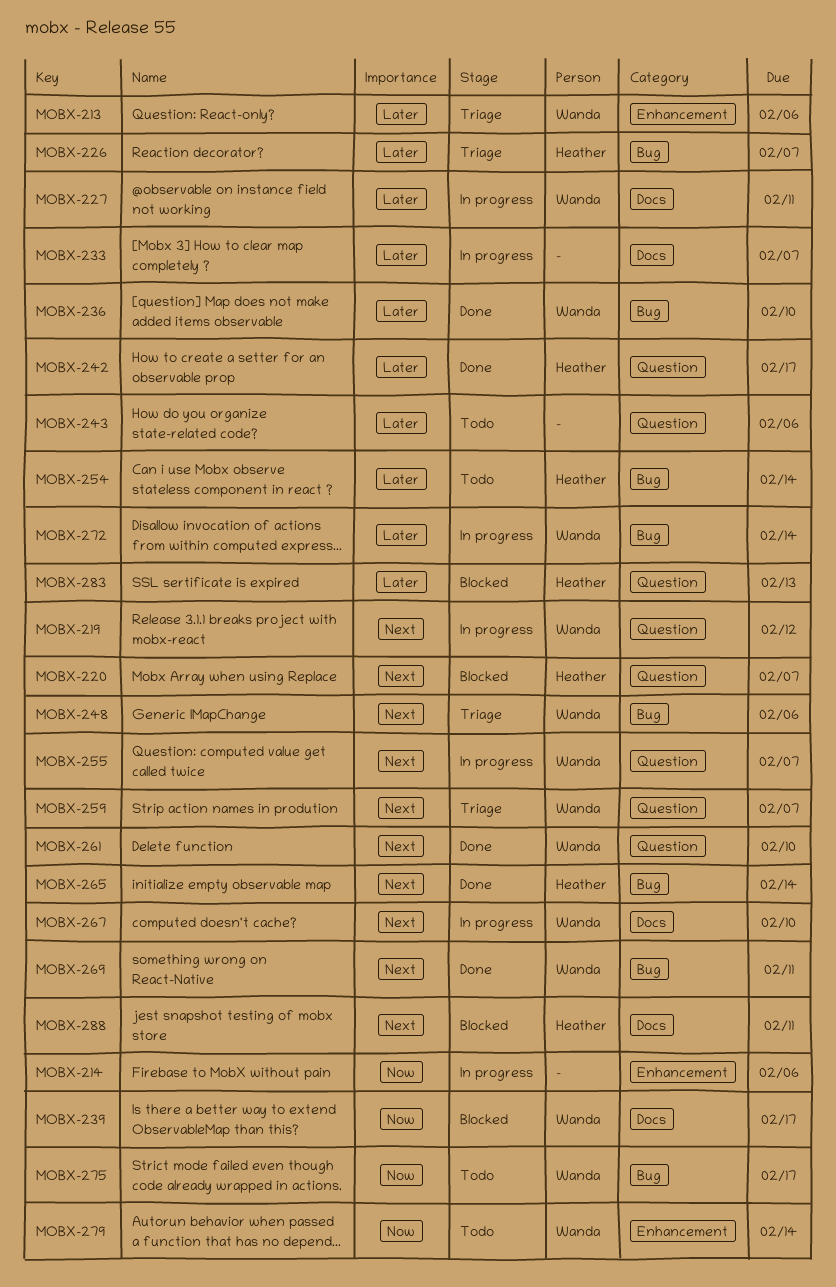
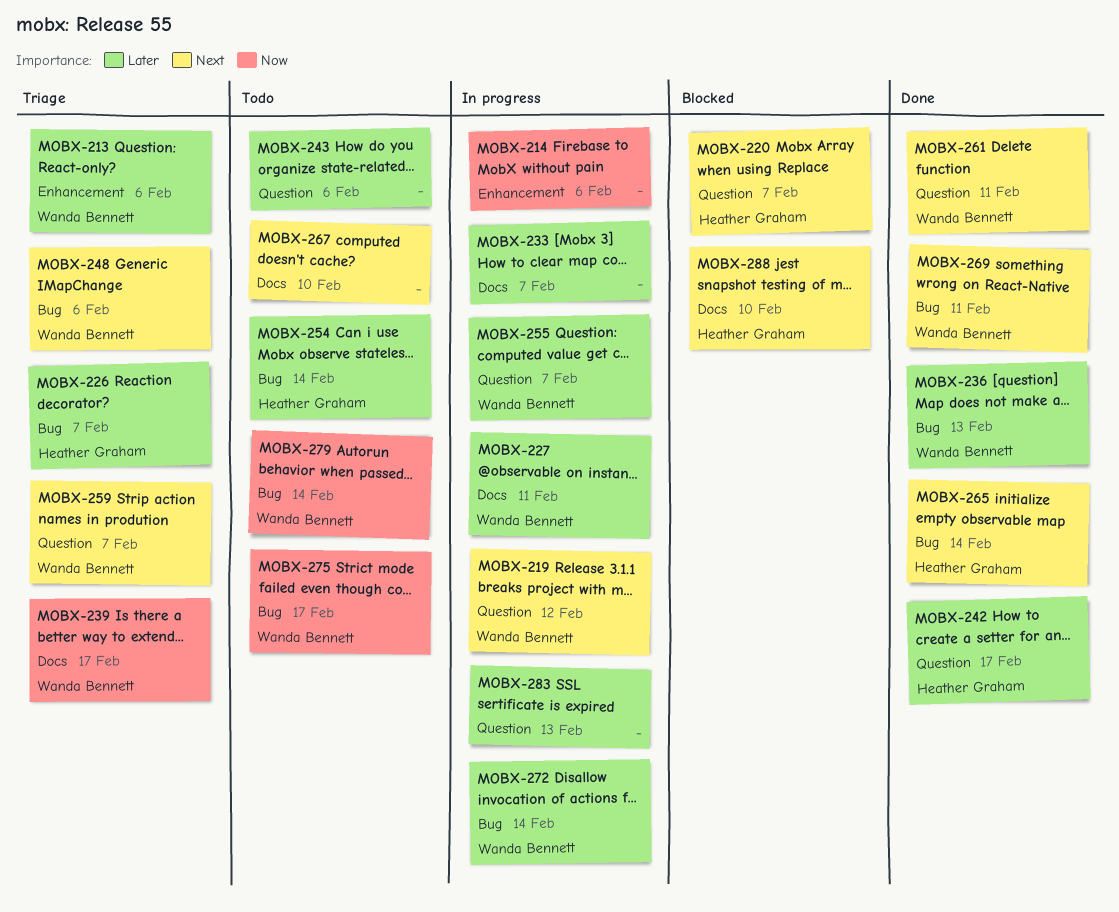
MOBX-236, due: Feb 10 -> Feb 13
MOBX-239, status: Blocked -> Triage
MOBX-255, priority: Next -> Later
MOBX-261, due: Feb 10 -> Feb 11
MOBX-267, status: In progress -> Todo
MOBX-267, owner: Wanda Bennett -> none
MOBX-279, label: Enhancement -> Bug
MOBX-283, status: Blocked -> In progress
MOBX-283, owner: Heather Graham -> none
MOBX-288, due: Feb 11 -> Feb 10

